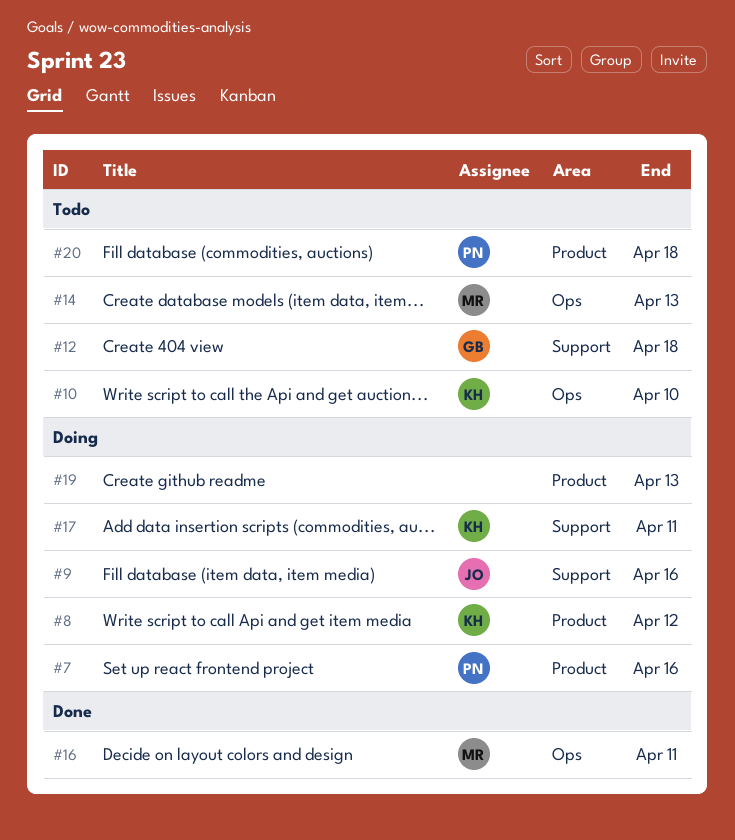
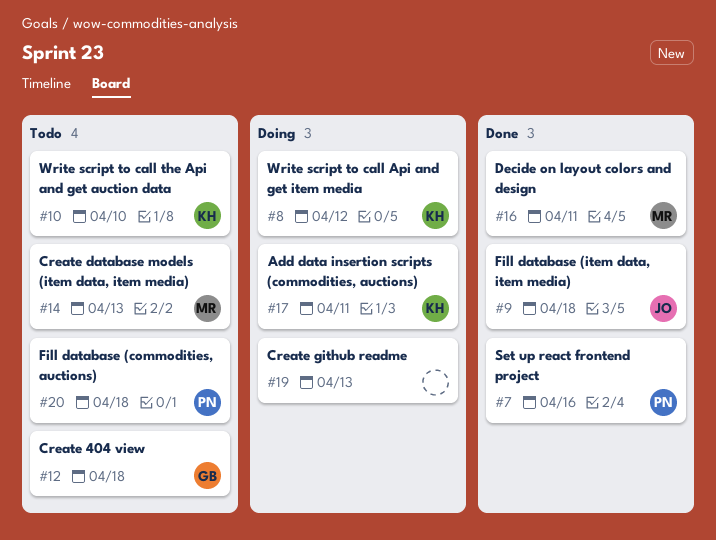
#7, status: Doing -> Done
#9, status: Doing -> Done
#9, due: Apr 16 -> Apr 18

